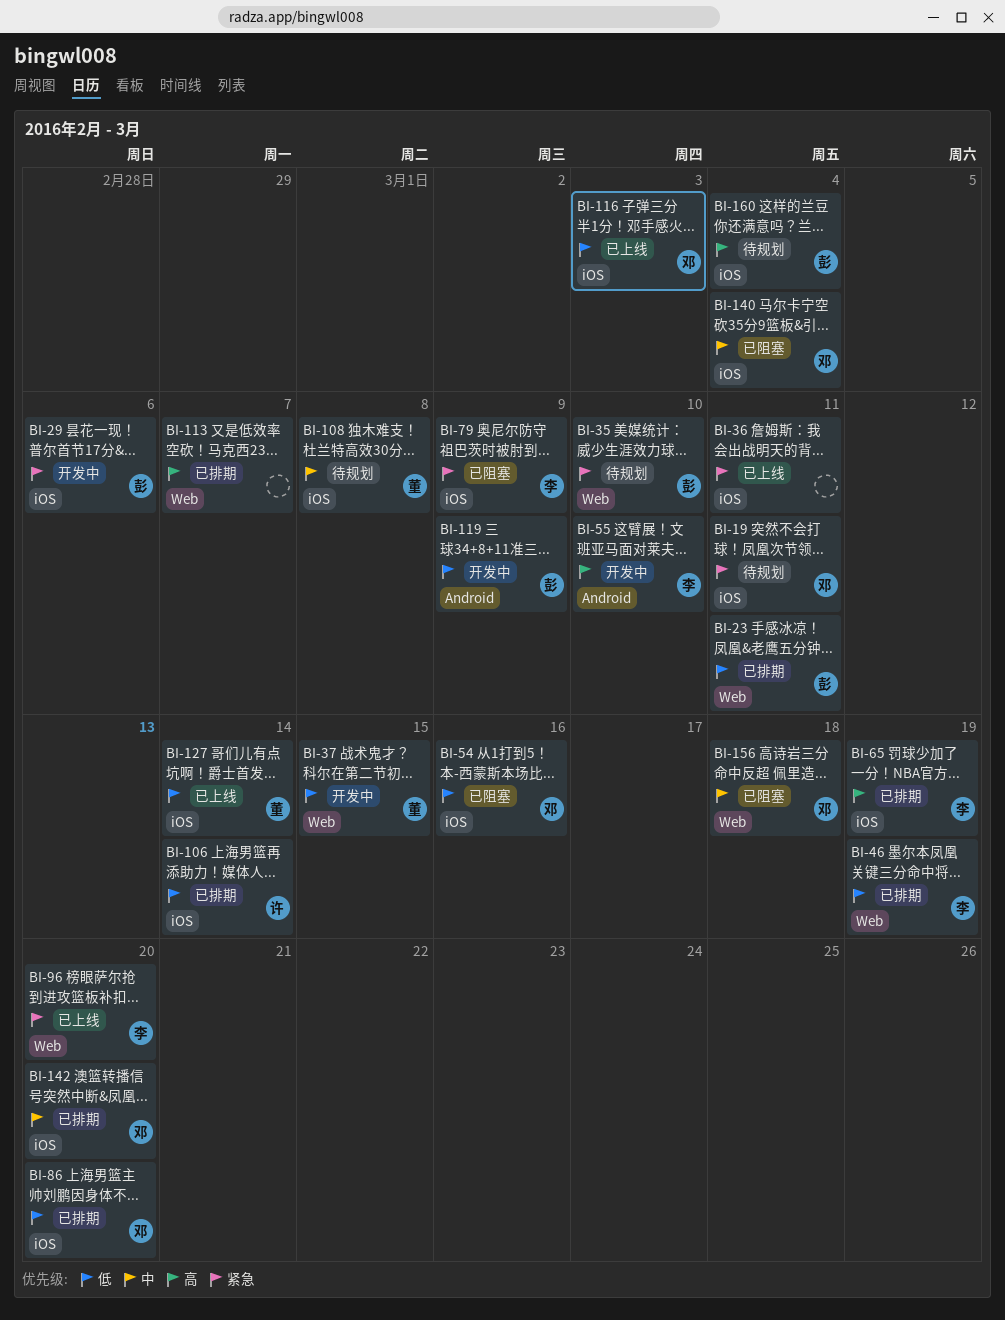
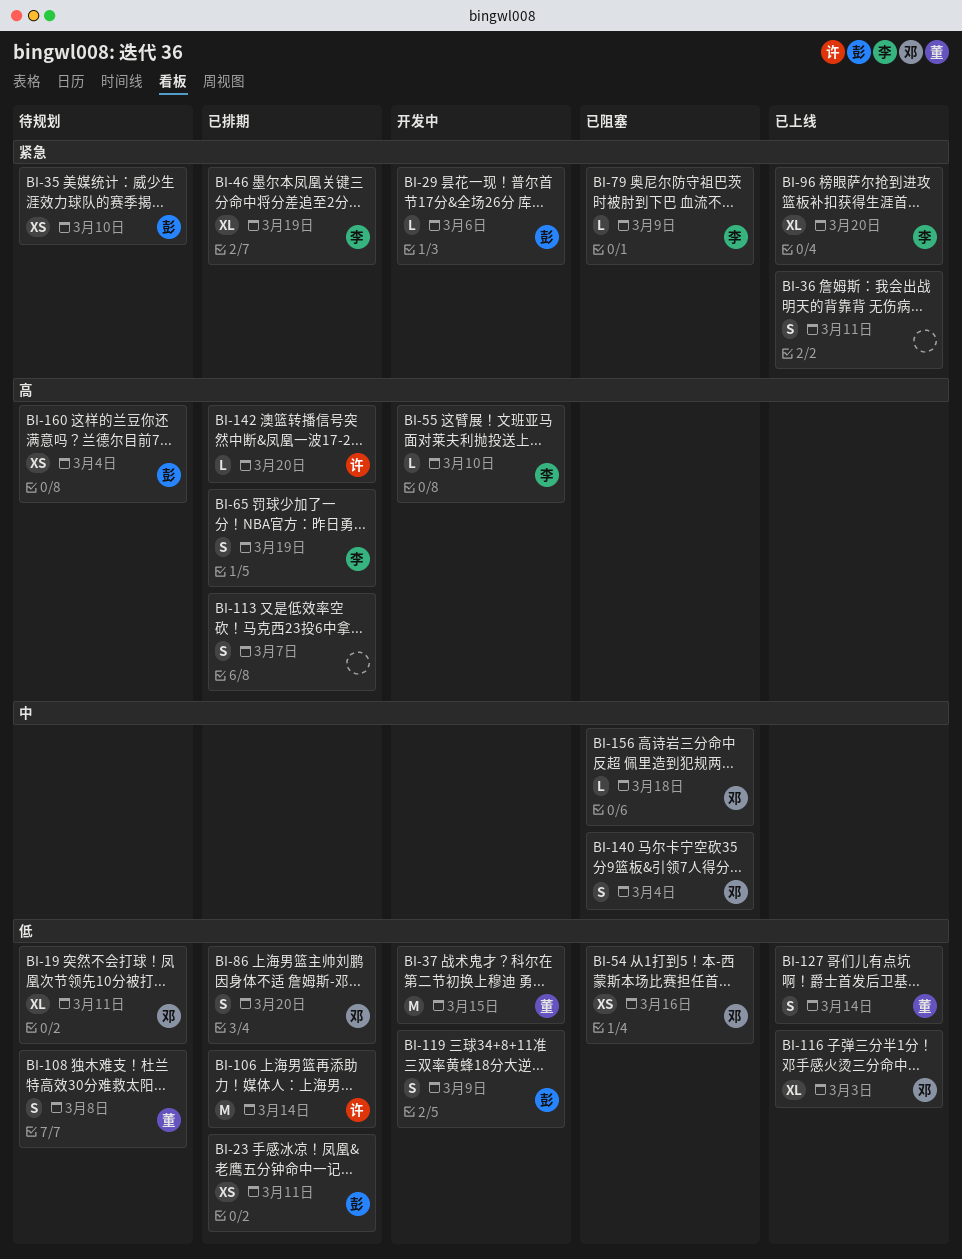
BI-19, priority: 紧急 -> 低
BI-46, priority: 低 -> 紧急
BI-108, priority: 中 -> 低
BI-142, owner: 邓 -> 许
BI-142, priority: 中 -> 高

